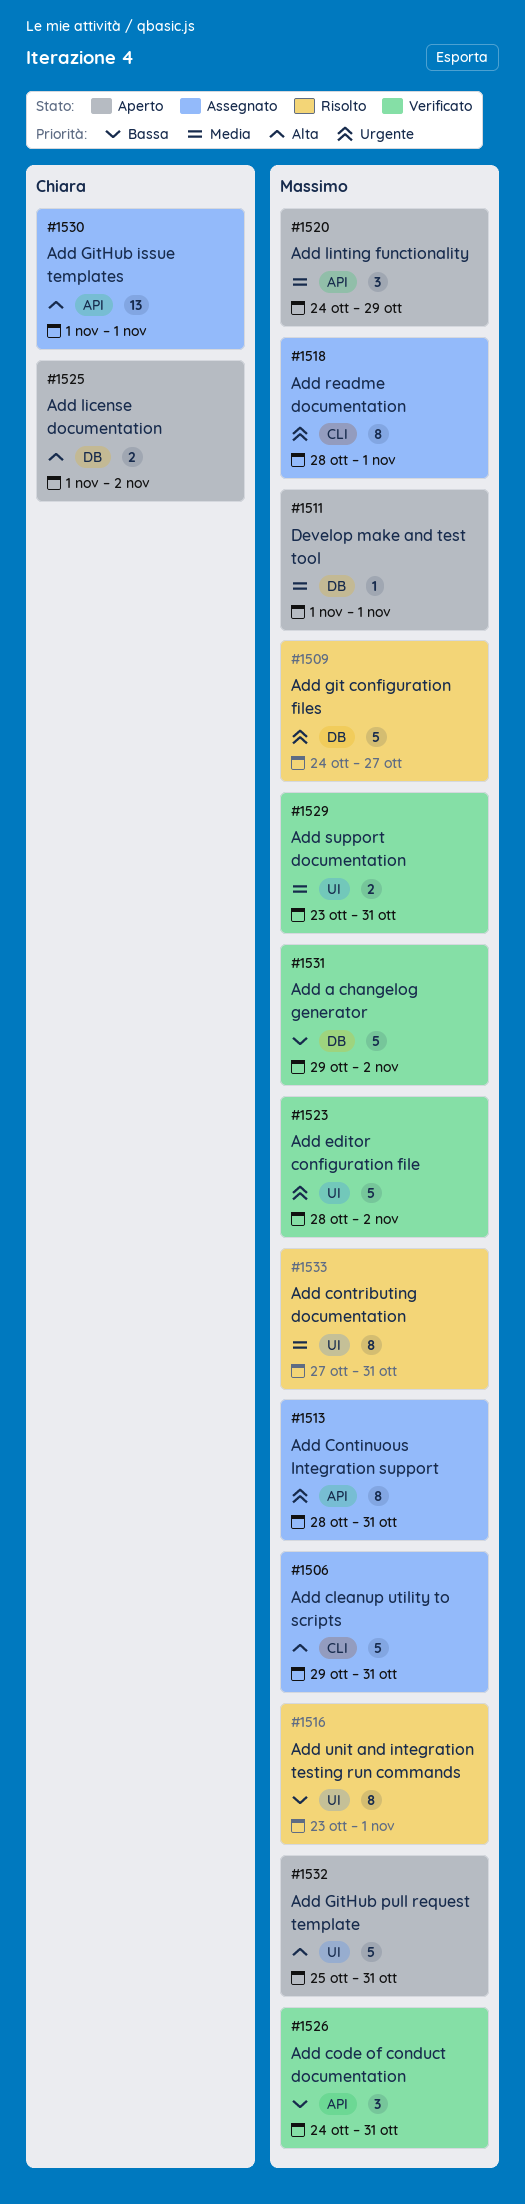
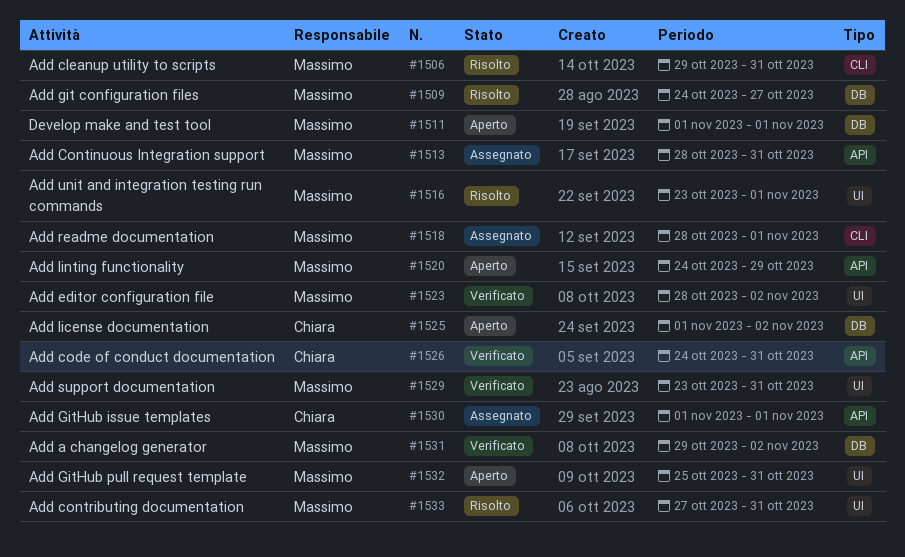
#1506, status: Assegnato -> Risolto
#1526, owner: Massimo -> Chiara

